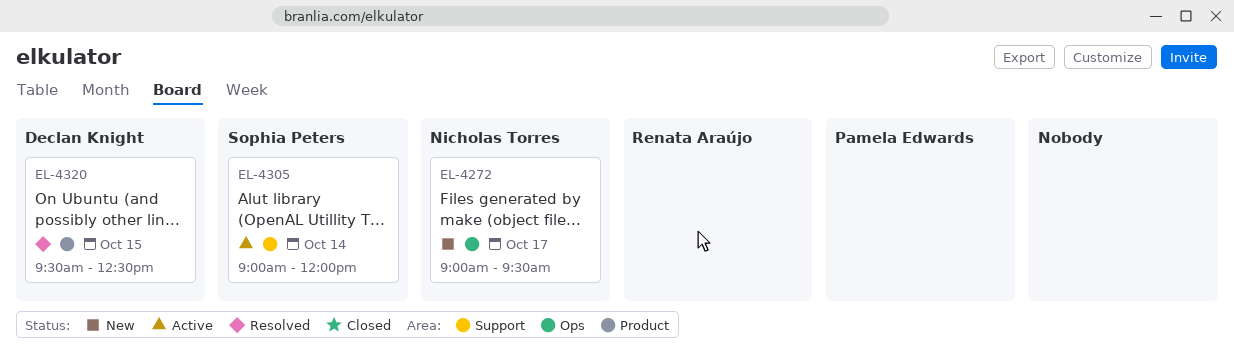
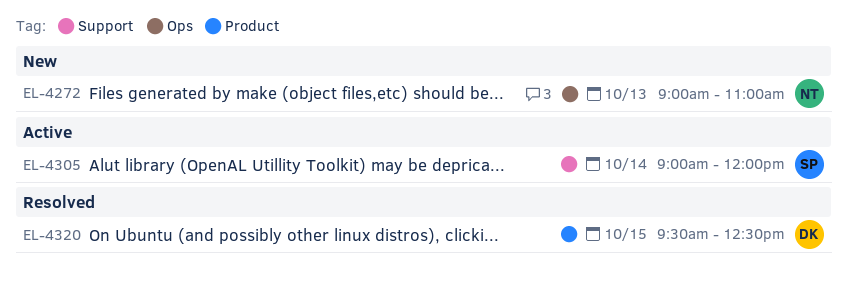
EL-4272, day: Oct 17 -> Oct 13
EL-4272, ends: 09:30 -> 11:00

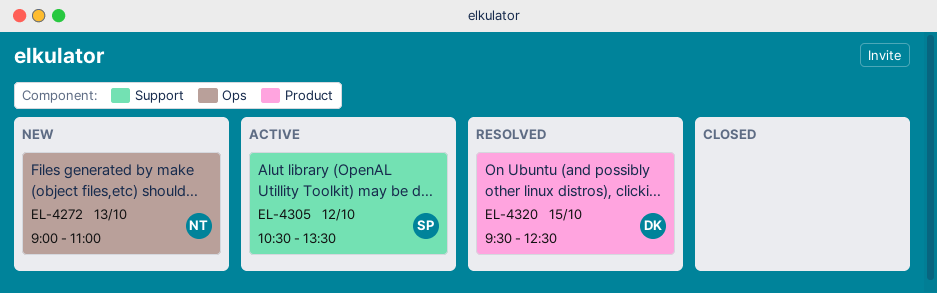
EL-4305, day: Oct 14 -> Oct 12
EL-4305, begins: 09:00 -> 10:30
EL-4305, ends: 12:00 -> 13:30

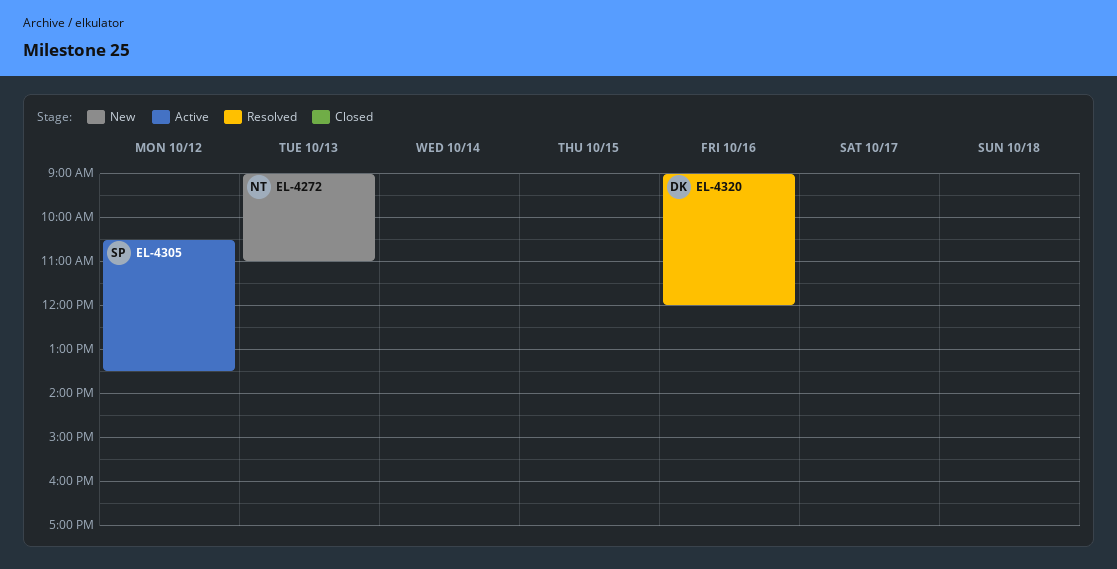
EL-4320, day: Oct 15 -> Oct 16
EL-4320, begins: 09:30 -> 09:00
EL-4320, ends: 12:30 -> 12:00

